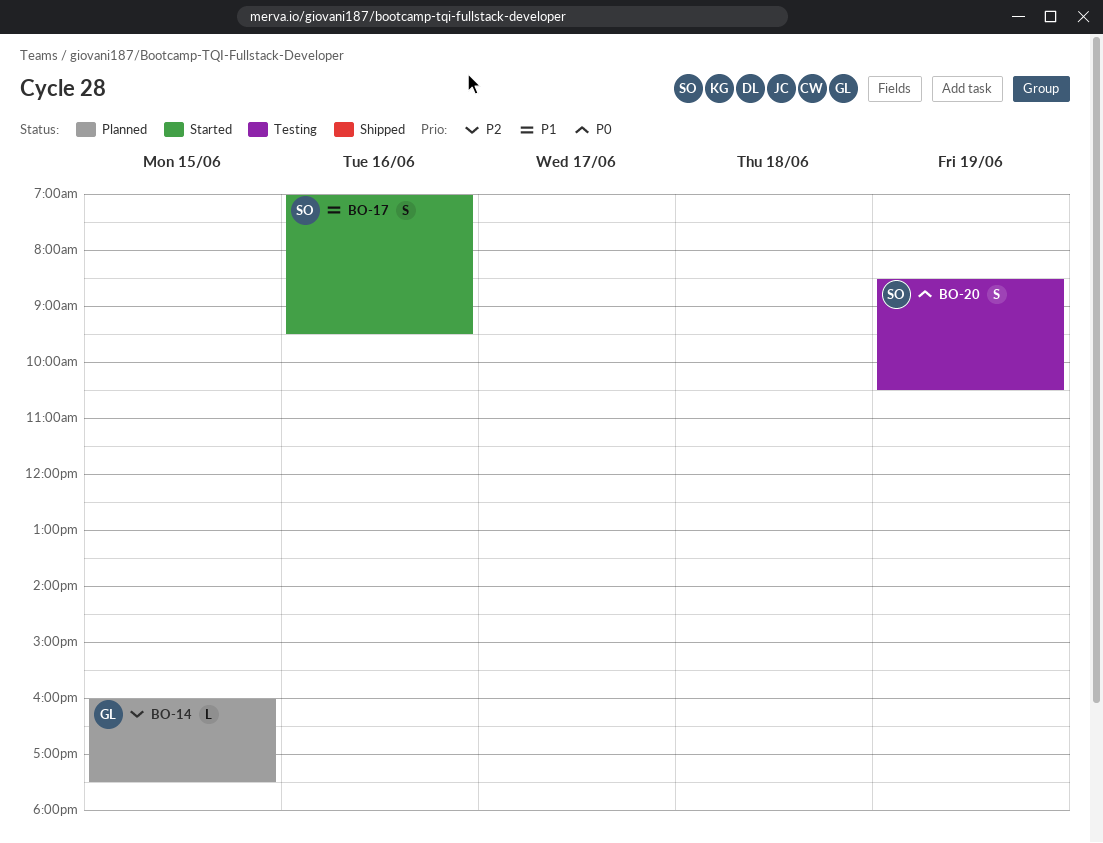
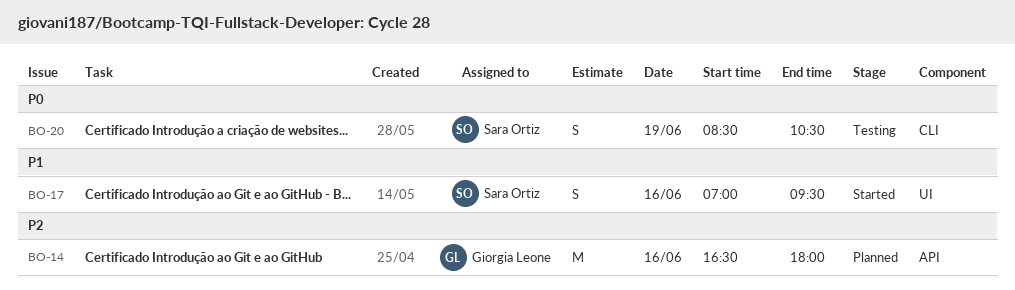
BO-14, estimate: L -> M
BO-14, day: Jun 15 -> Jun 16
BO-14, begins: 16:00 -> 16:30
BO-14, ends: 17:30 -> 18:00

